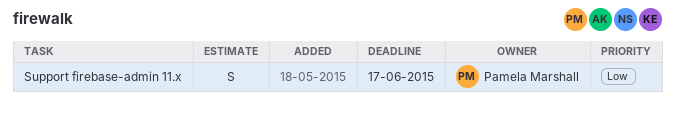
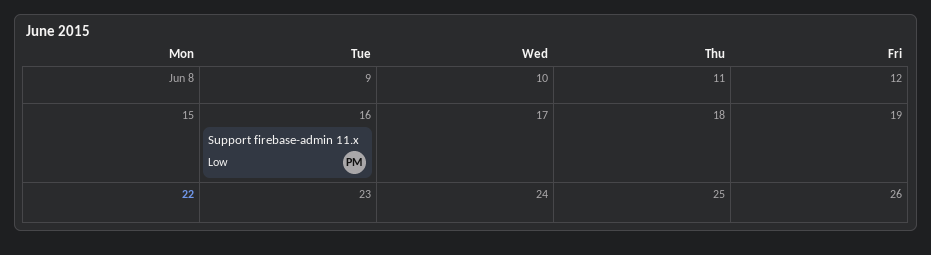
Support firebase-admin 11.x, due: Jun 17 -> Jun 16

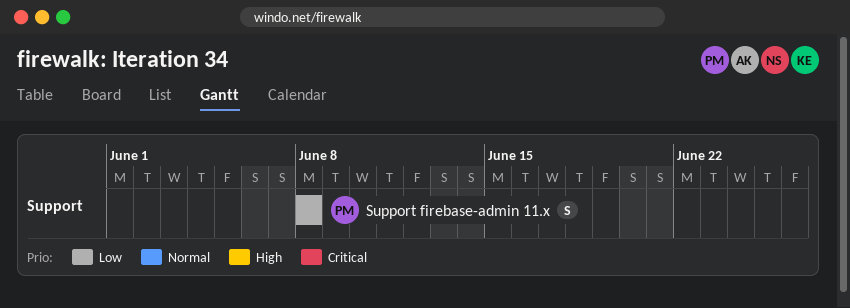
Support firebase-admin 11.x, due: Jun 16 -> Jun 8

